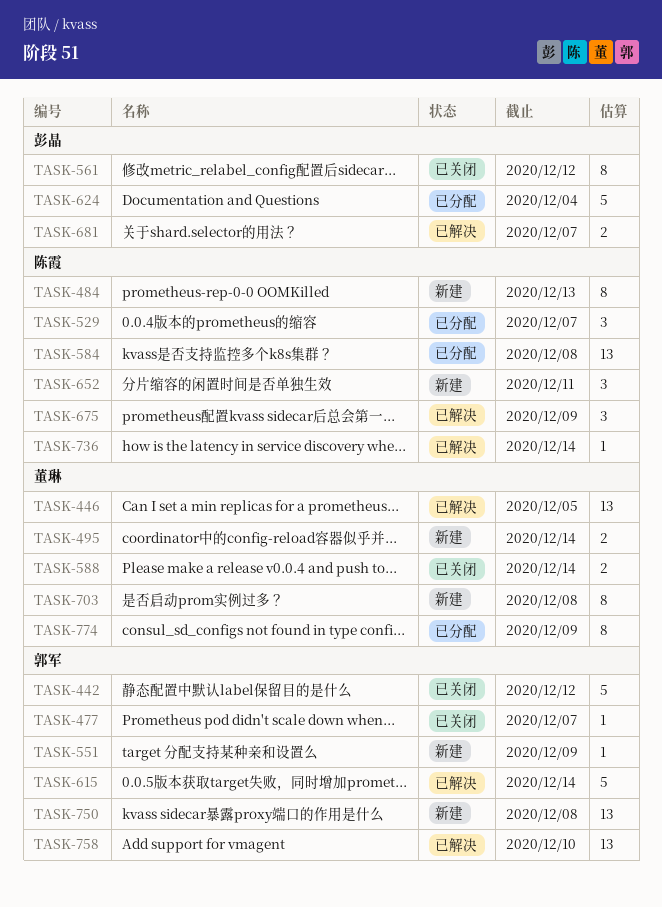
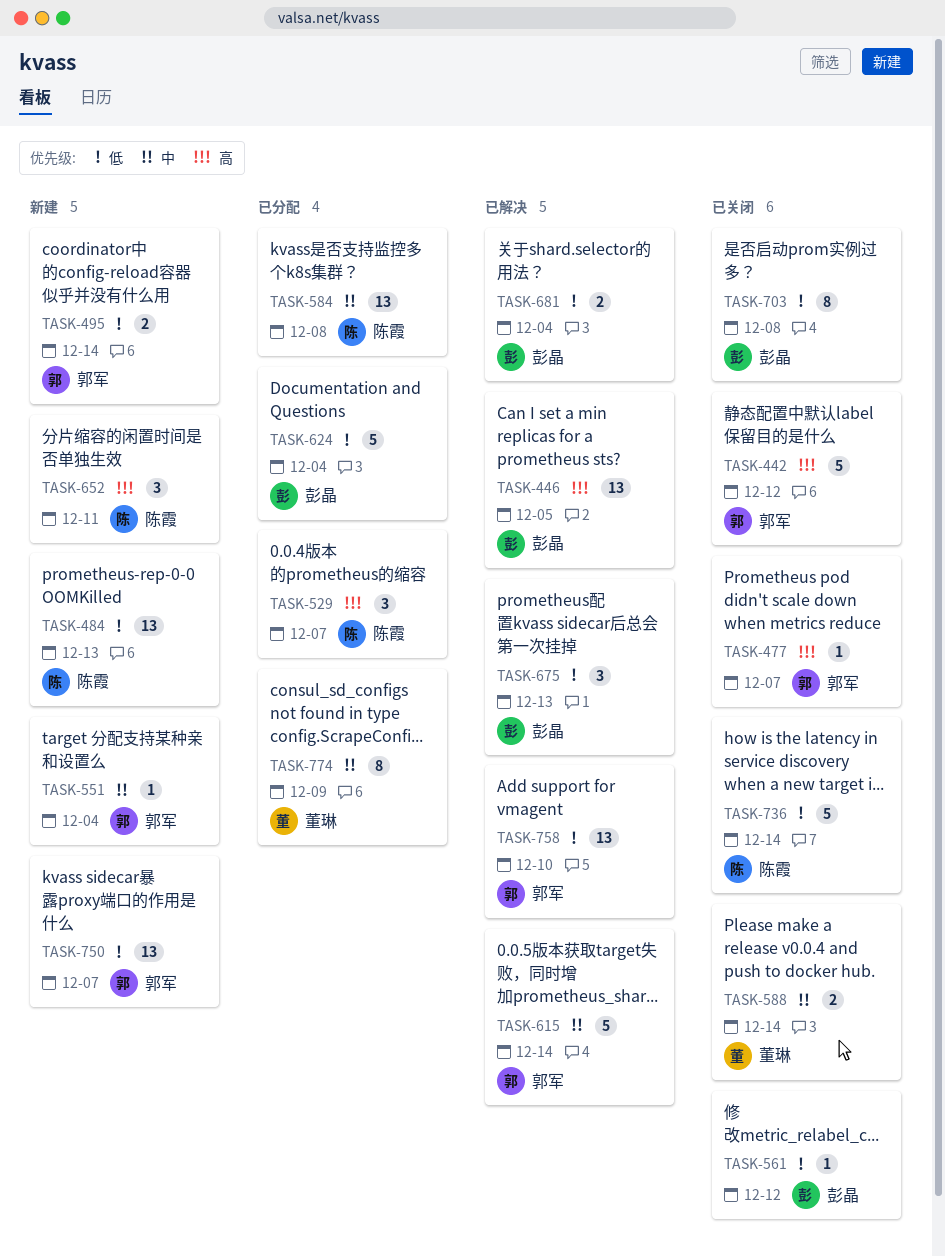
TASK-446, owner: 董琳 -> 彭晶
TASK-484, estimate: 8 -> 13
TASK-495, owner: 董琳 -> 郭军
TASK-551, due: Dec 9 -> Dec 4
TASK-561, estimate: 8 -> 1
TASK-675, owner: 陈霞 -> 彭晶
TASK-675, due: Dec 9 -> Dec 13
TASK-681, due: Dec 7 -> Dec 4
TASK-703, status: 新建 -> 已关闭
TASK-703, owner: 董琳 -> 彭晶
TASK-736, status: 已解决 -> 已关闭
TASK-736, estimate: 1 -> 5
TASK-750, due: Dec 8 -> Dec 7

